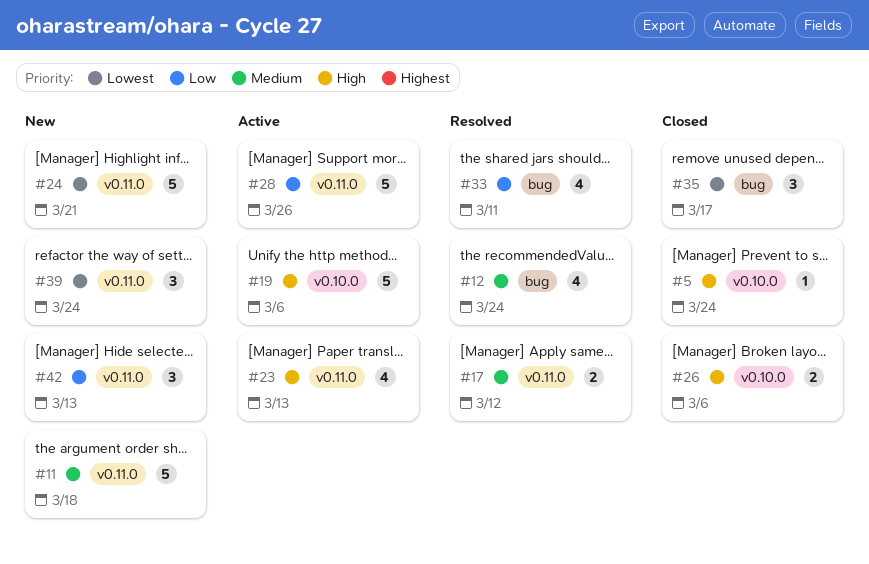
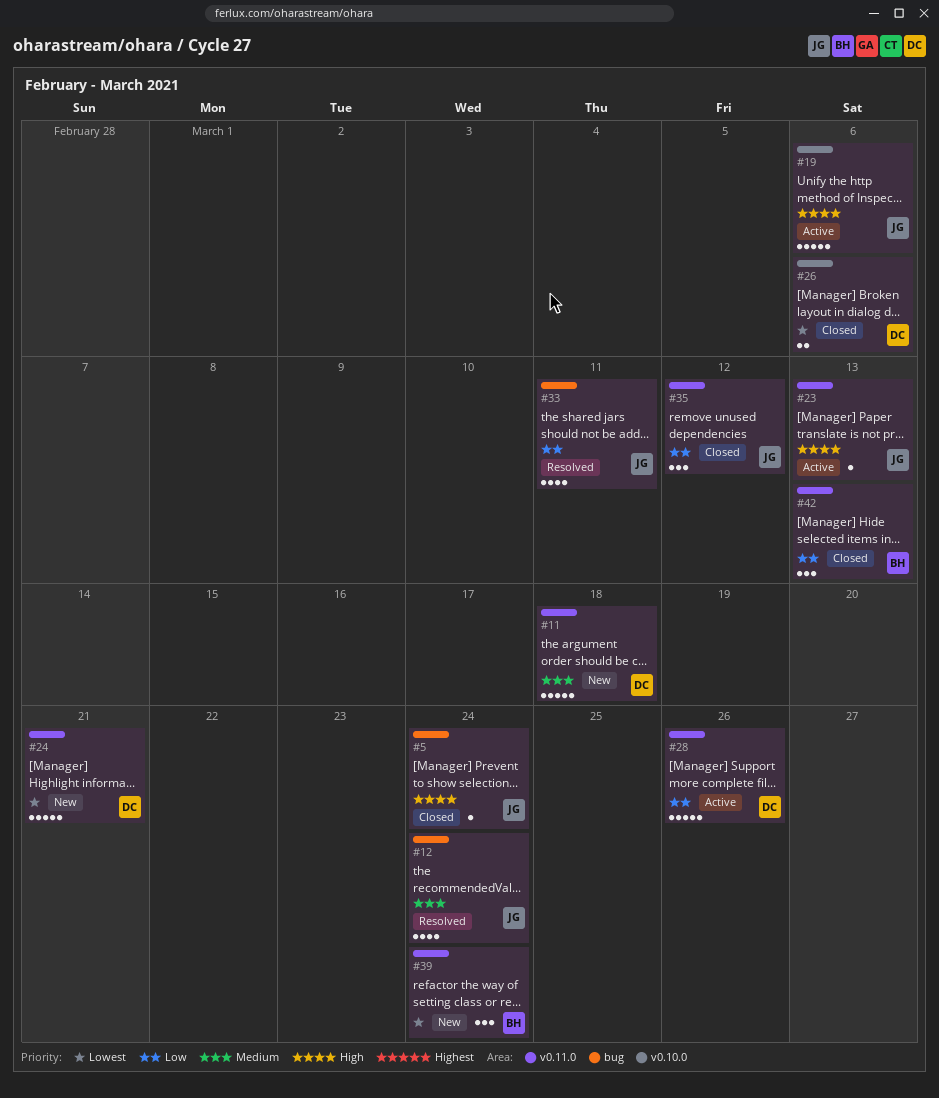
#5, label: v0.10.0 -> bug
#17: present -> none
#23, estimate: 4 -> 1
#26, priority: High -> Lowest
#35, priority: Lowest -> Low
#35, label: bug -> v0.11.0
#35, due: Mar 17 -> Mar 12
#42, status: New -> Closed

